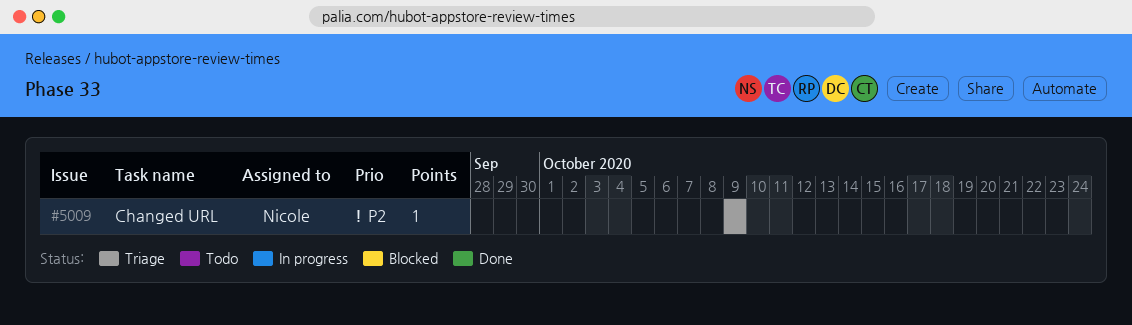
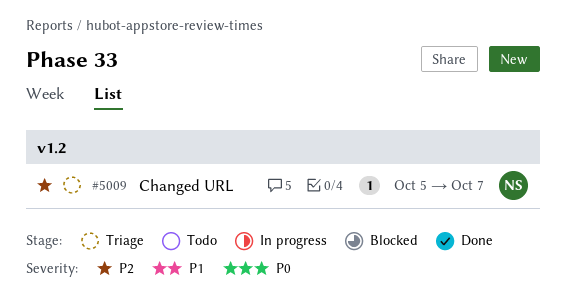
#5009, start: Oct 9 -> Oct 5
#5009, due: Oct 9 -> Oct 7

